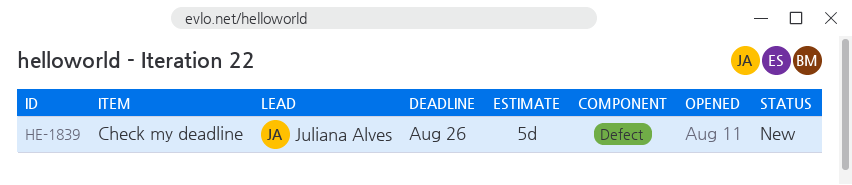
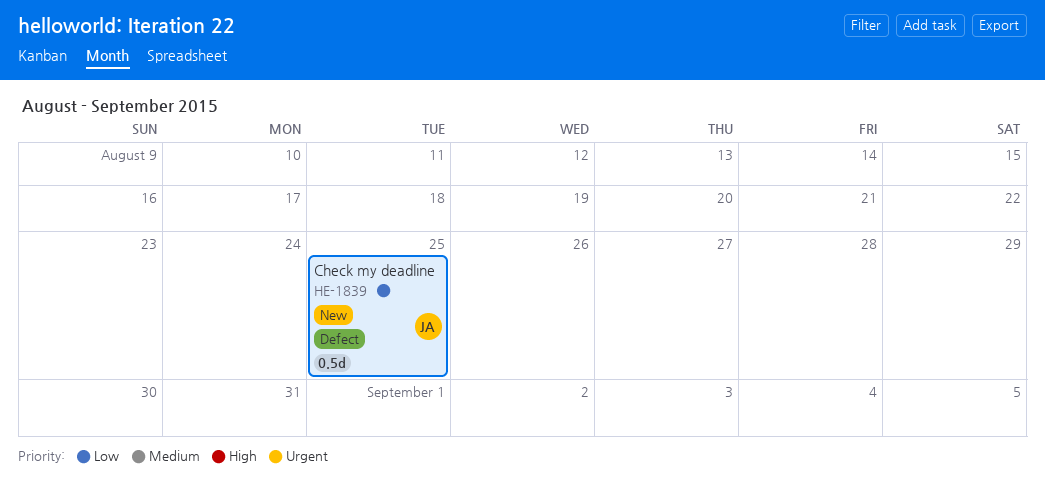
HE-1839, estimate: 5d -> 0.5d
HE-1839, due: Aug 26 -> Aug 25

